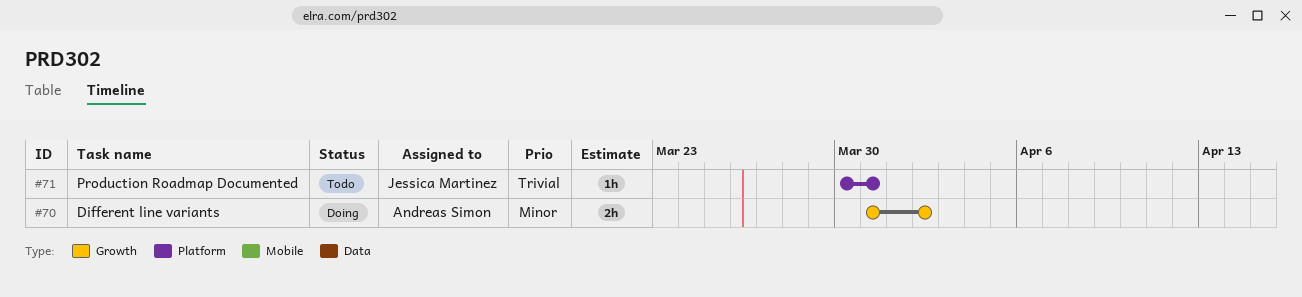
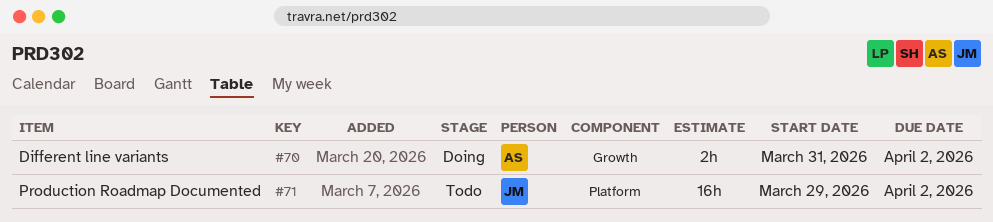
#71, estimate: 1h -> 16h
#71, start: Mar 30 -> Mar 29
#71, due: Mar 31 -> Apr 2

